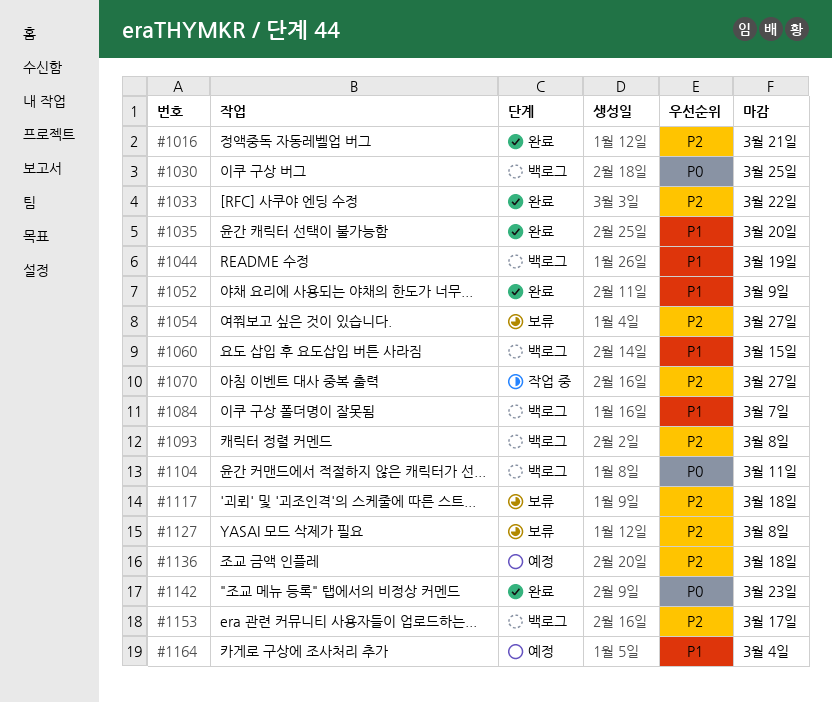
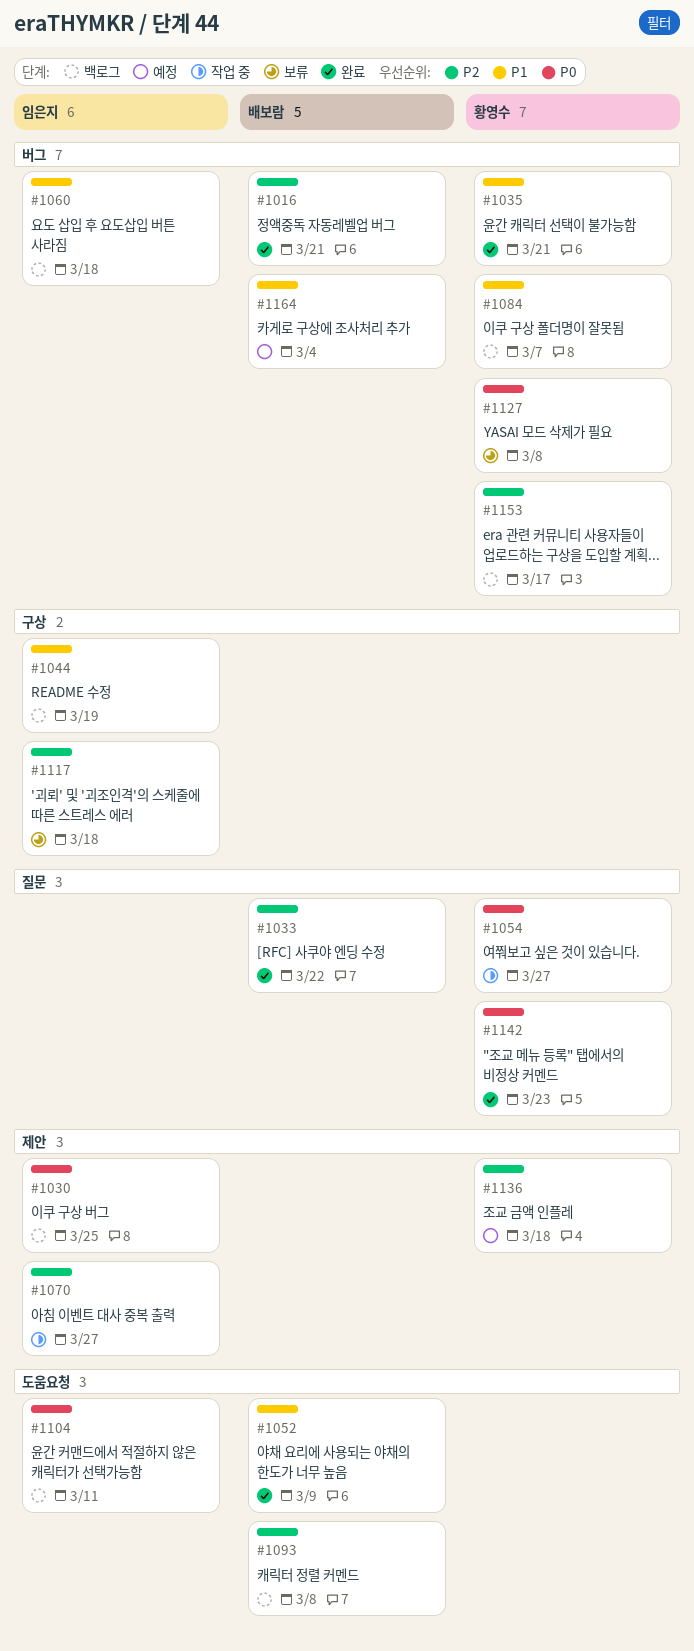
#1035, due: Mar 20 -> Mar 21
#1054, status: 보류 -> 작업 중
#1054, priority: P2 -> P0
#1060, due: Mar 15 -> Mar 18
#1127, priority: P2 -> P0

